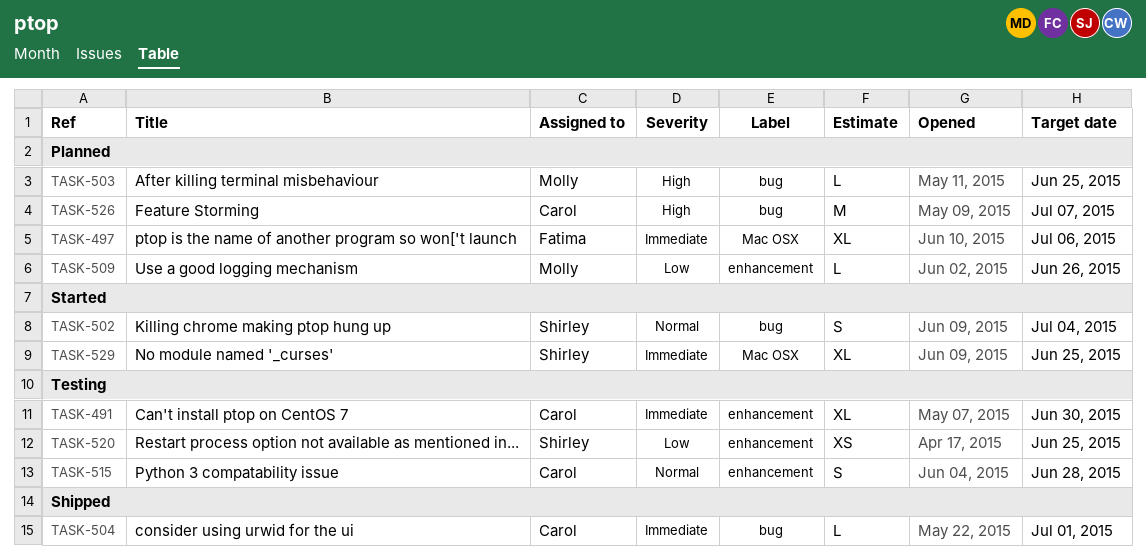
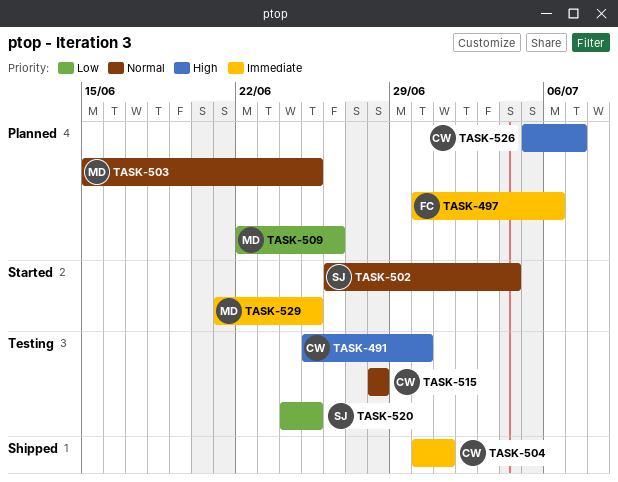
TASK-491, priority: Immediate -> High
TASK-503, priority: High -> Normal
TASK-529, owner: Shirley -> Molly

